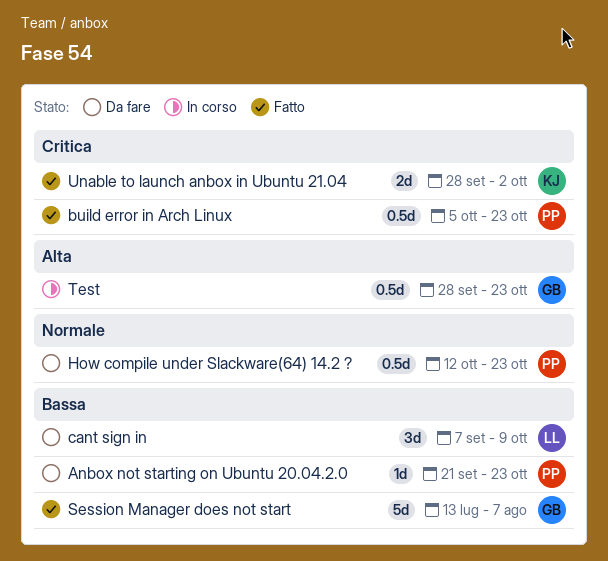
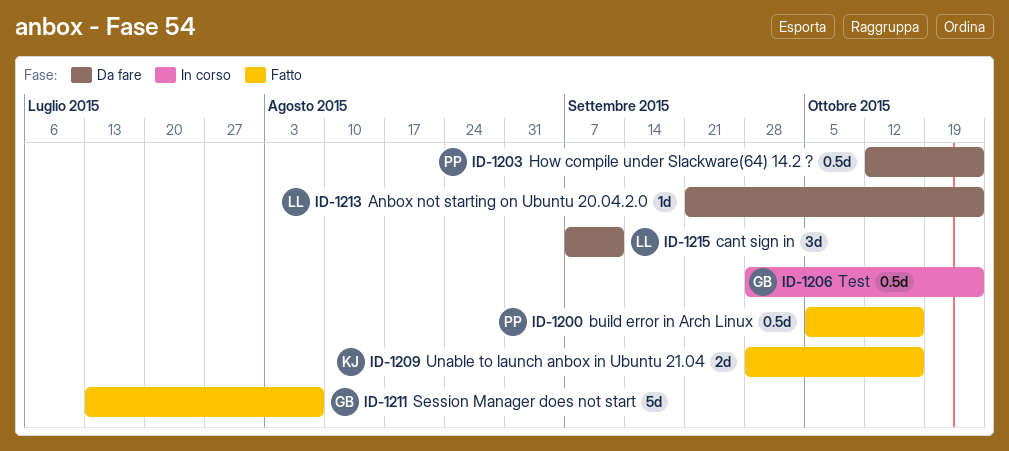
Anbox not starting on Ubuntu 20.04.2.0, owner: PP -> LL
build error in Arch Linux, due: Oct 23 -> Oct 16
cant sign in, due: Oct 9 -> Sep 11
Unable to launch anbox in Ubuntu 21.04, due: Oct 2 -> Oct 16

